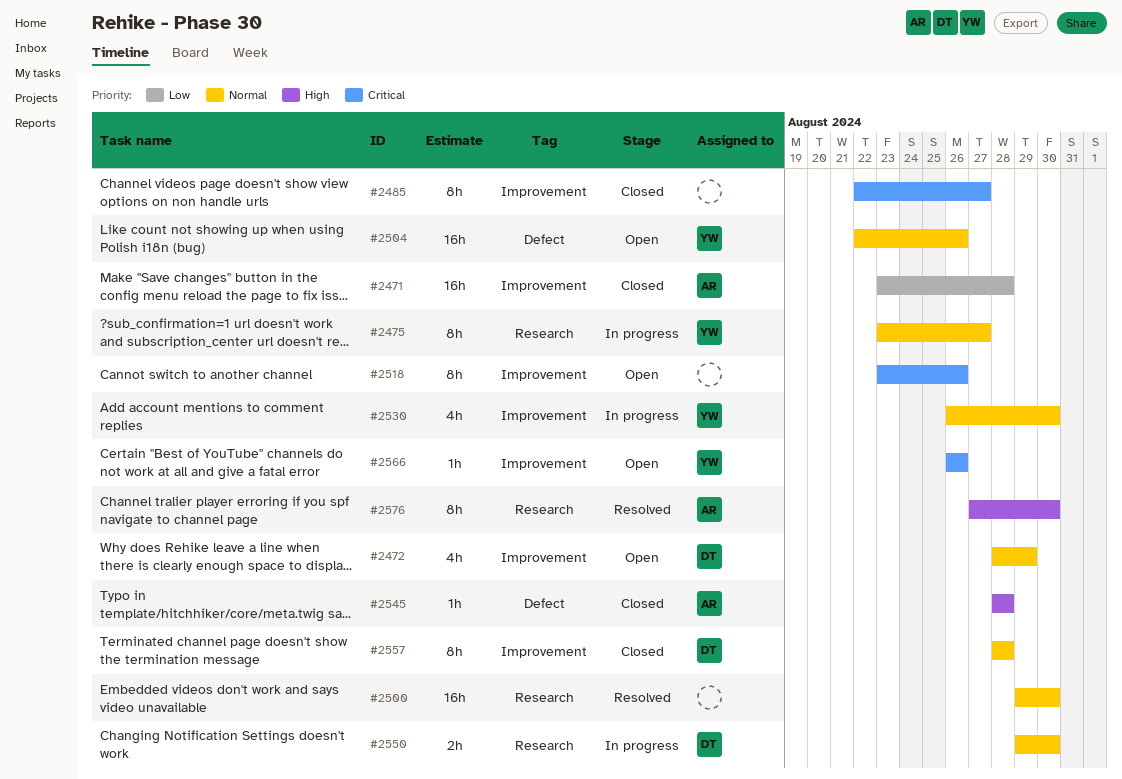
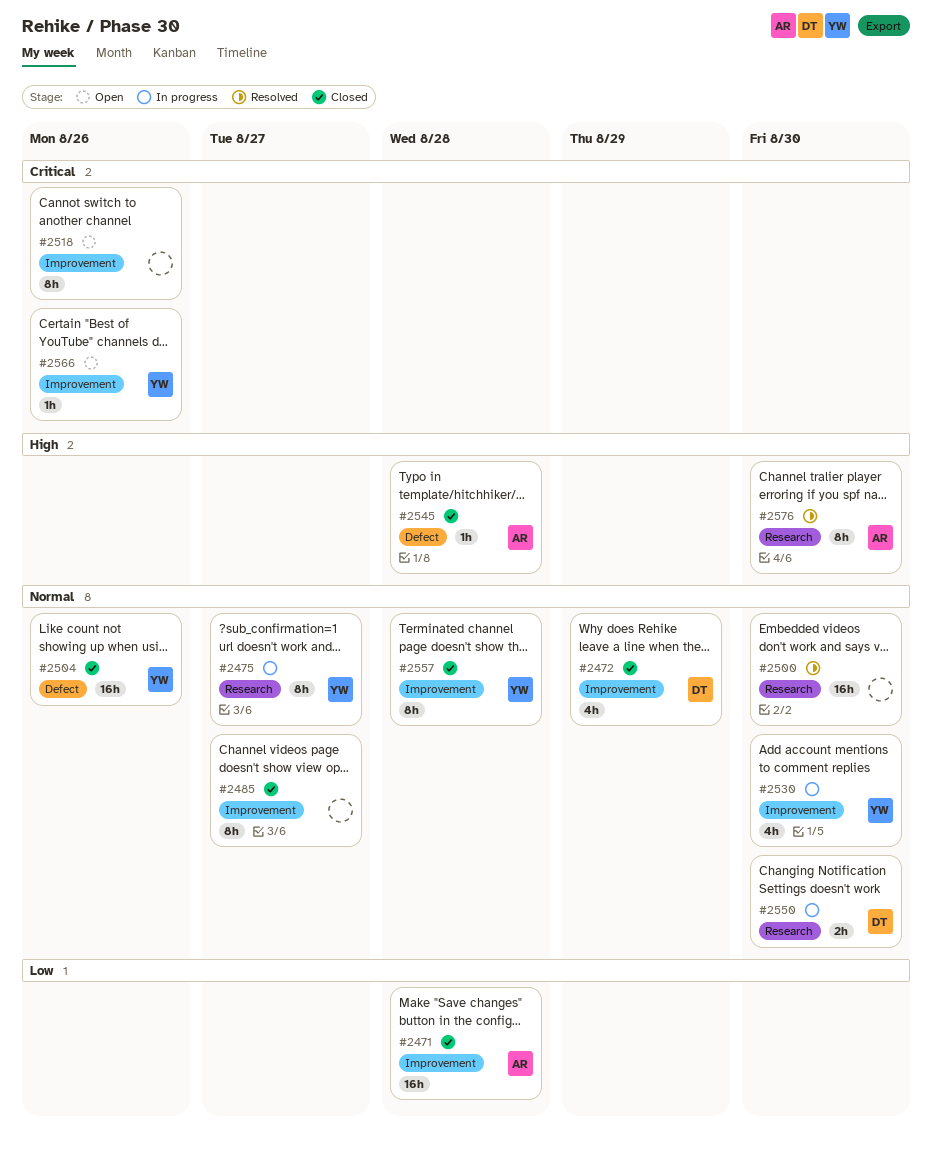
#2472, status: Open -> Closed
#2485, priority: Critical -> Normal
#2504, status: Open -> Closed
#2557, owner: DT -> YW

